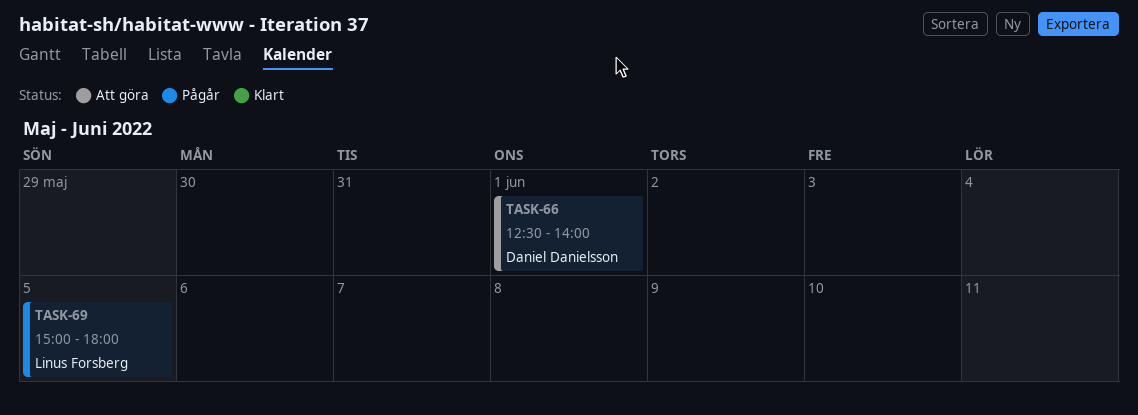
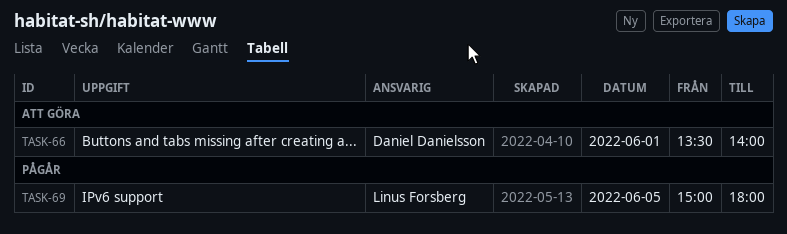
TASK-66, begins: 12:30 -> 13:30

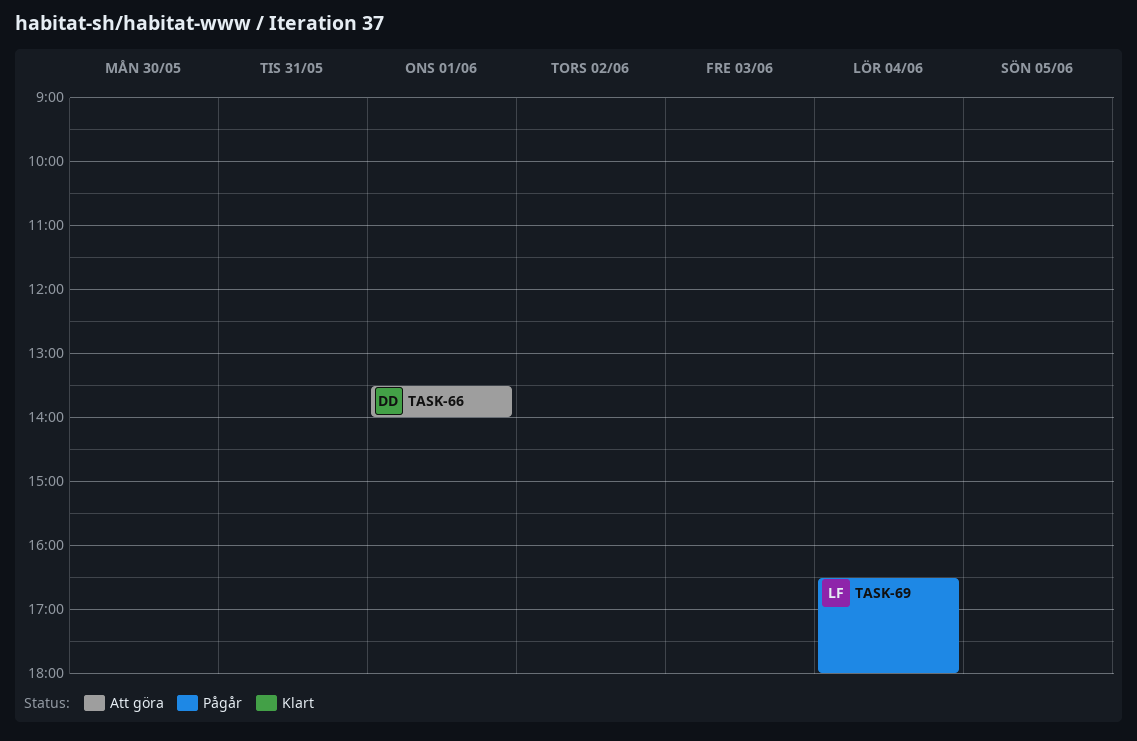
TASK-69, day: Jun 5 -> Jun 4
TASK-69, begins: 15:00 -> 16:30

